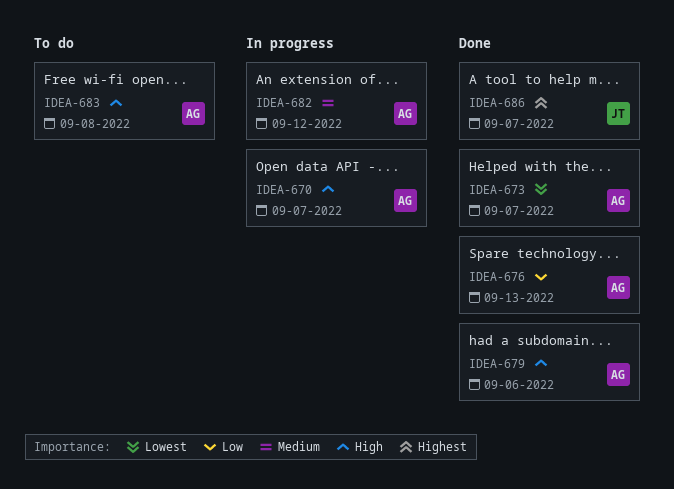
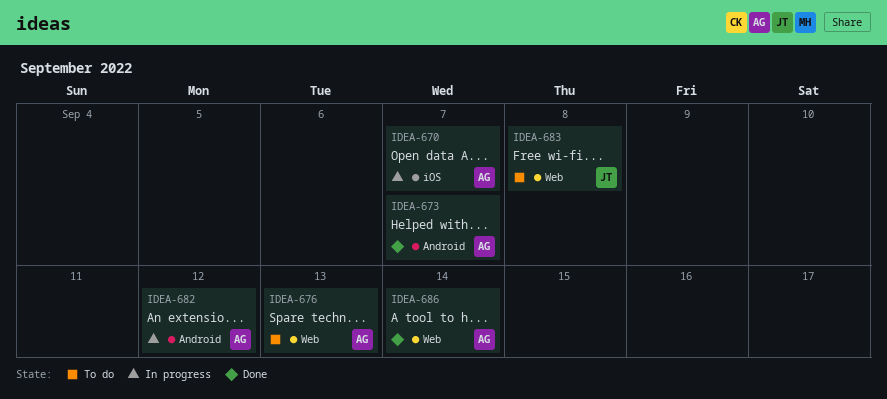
IDEA-676, status: Done -> To do
IDEA-679: present -> none
IDEA-683, owner: AG -> JT
IDEA-686, owner: JT -> AG
IDEA-686, due: Sep 7 -> Sep 14

